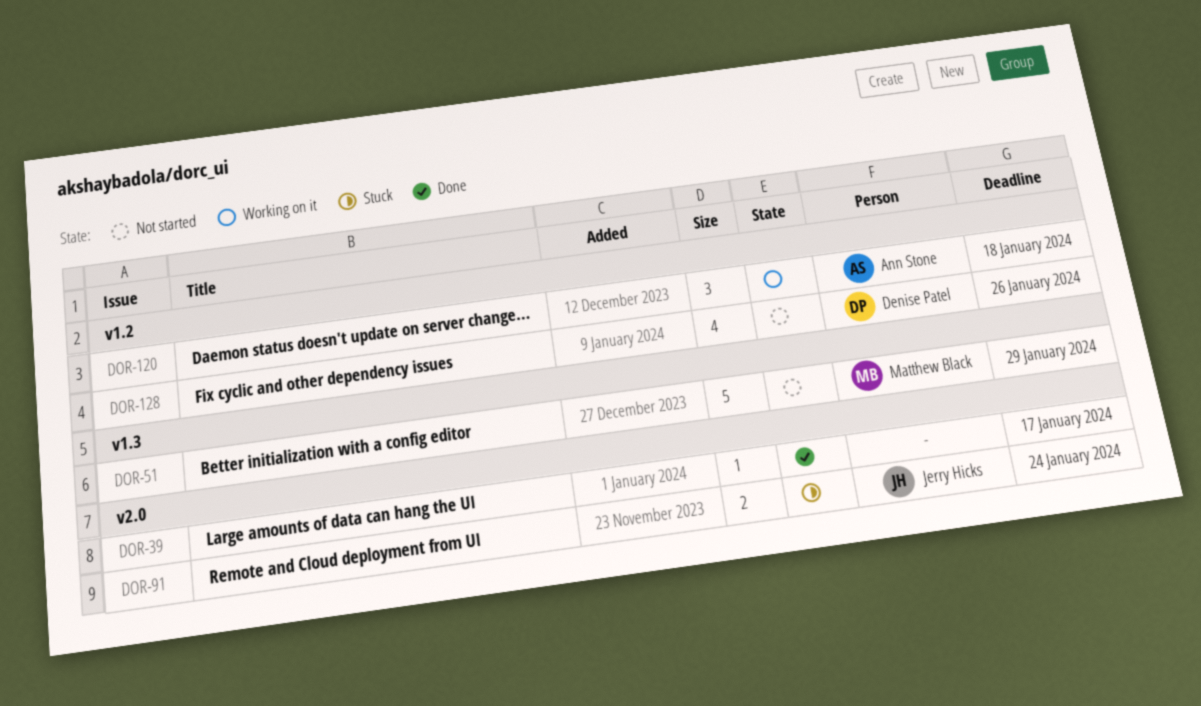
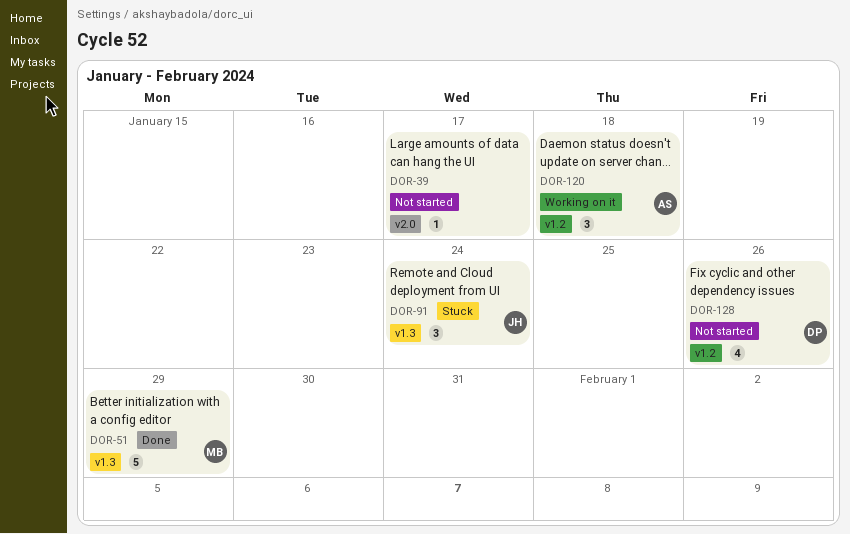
DOR-39, status: Done -> Not started
DOR-51, status: Not started -> Done
DOR-91, label: v2.0 -> v1.3
DOR-91, estimate: 2 -> 3

